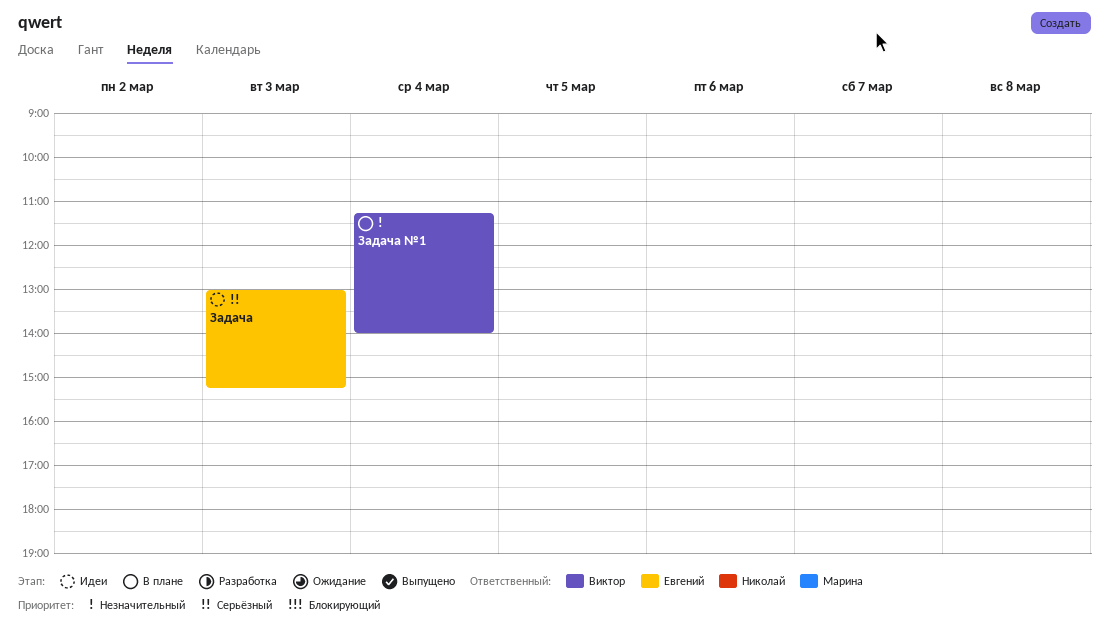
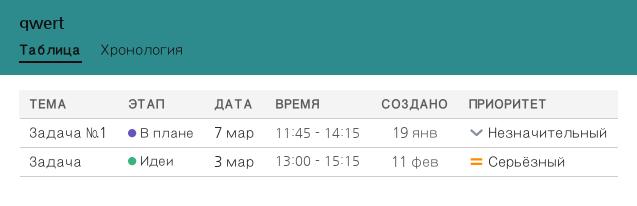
Задача №1, day: Mar 4 -> Mar 7
Задача №1, begins: 11:15 -> 11:45
Задача №1, ends: 14:00 -> 14:15

